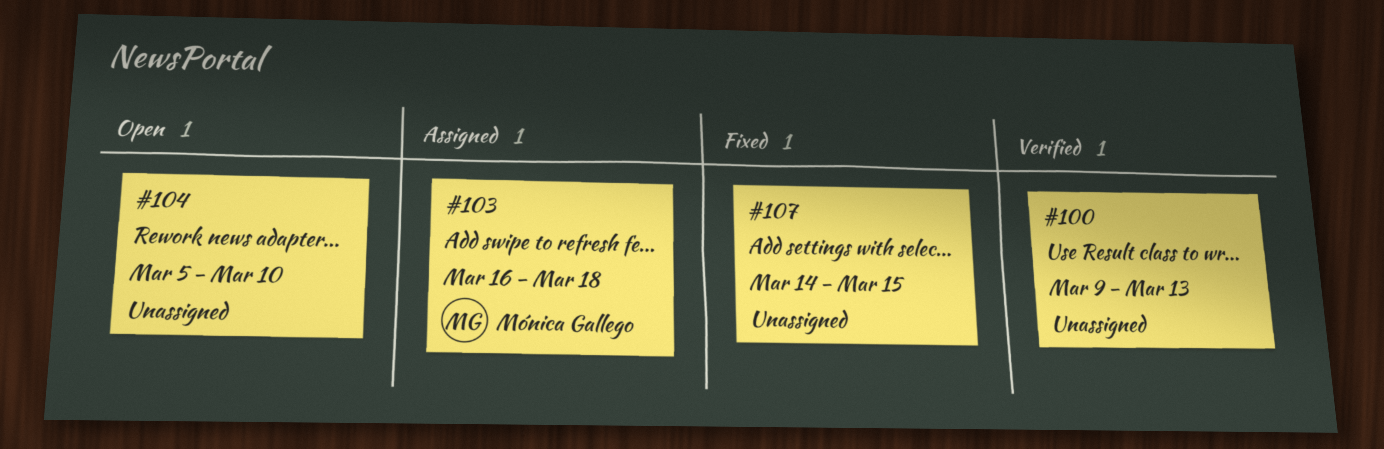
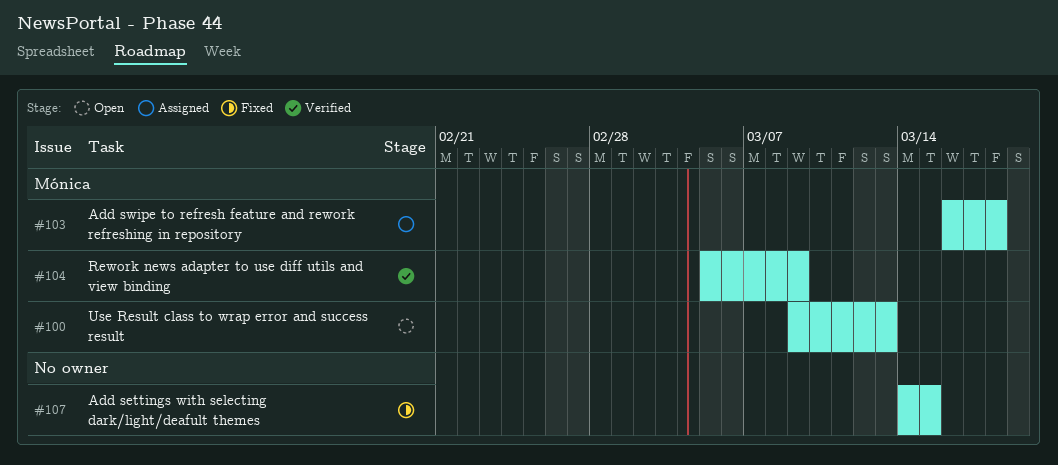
#100, status: Verified -> Open
#100, owner: none -> Mónica Gallego
#104, status: Open -> Verified
#104, owner: none -> Mónica Gallego
#104, due: Mar 10 -> Mar 9

